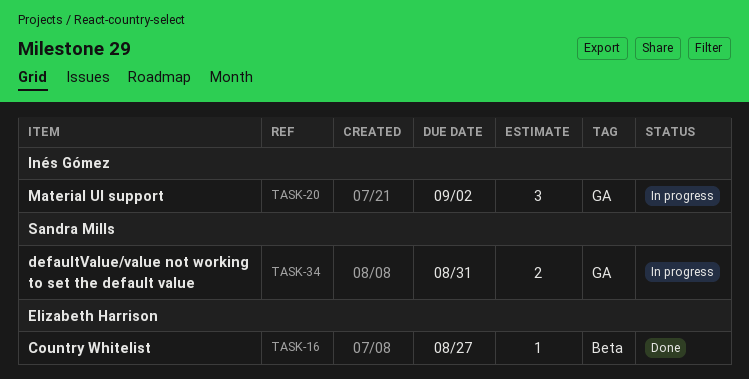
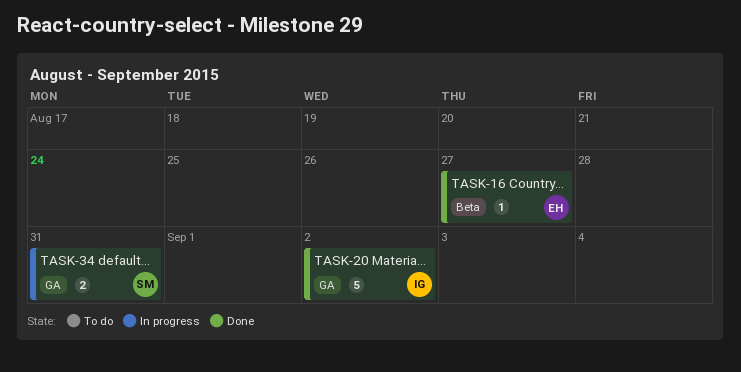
TASK-20, status: In progress -> Done
TASK-20, estimate: 3 -> 5

